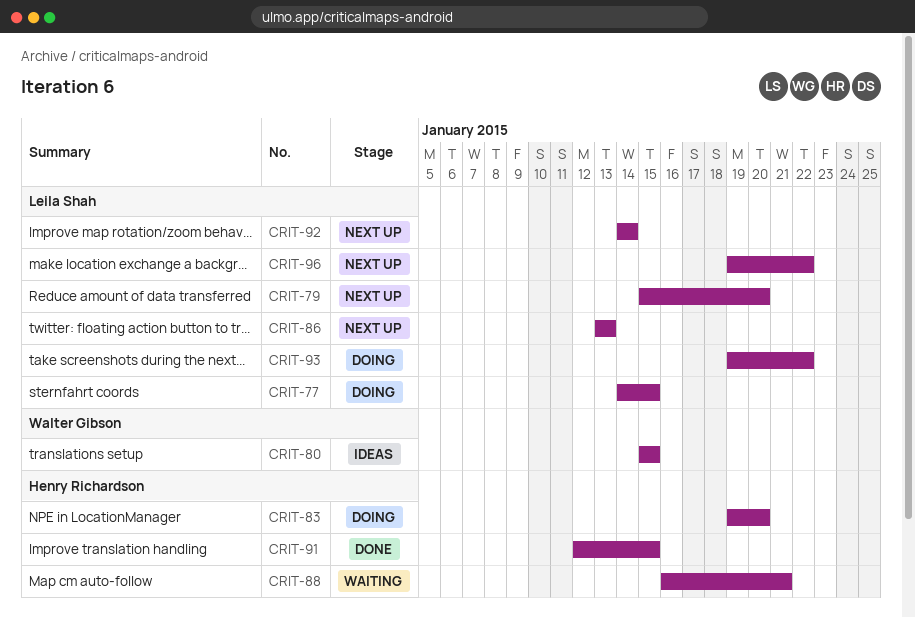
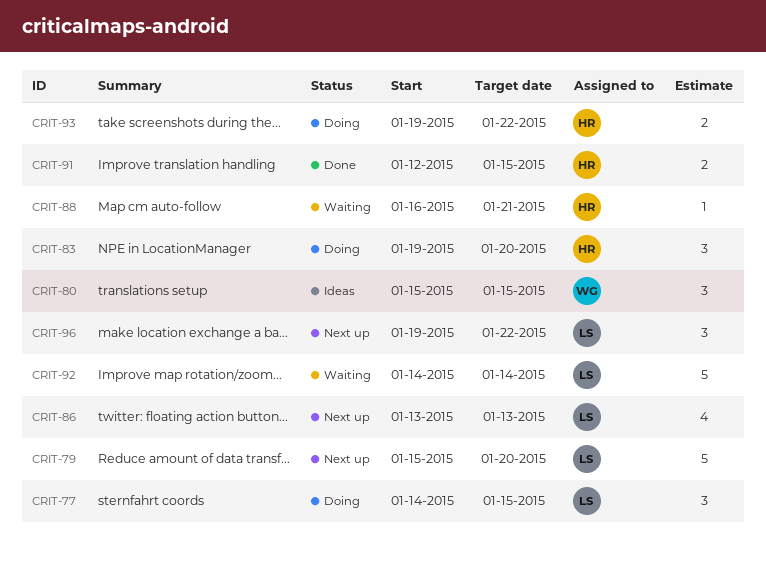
CRIT-92, status: Next up -> Waiting
CRIT-93, owner: Leila Shah -> Henry Richardson

